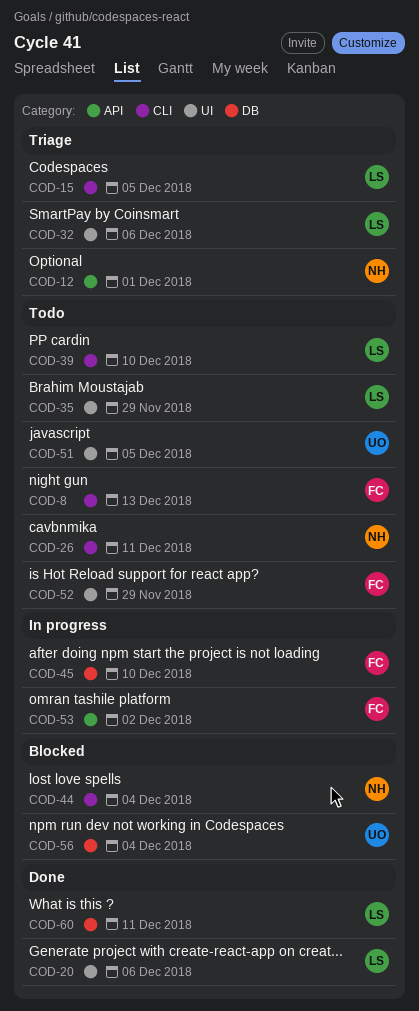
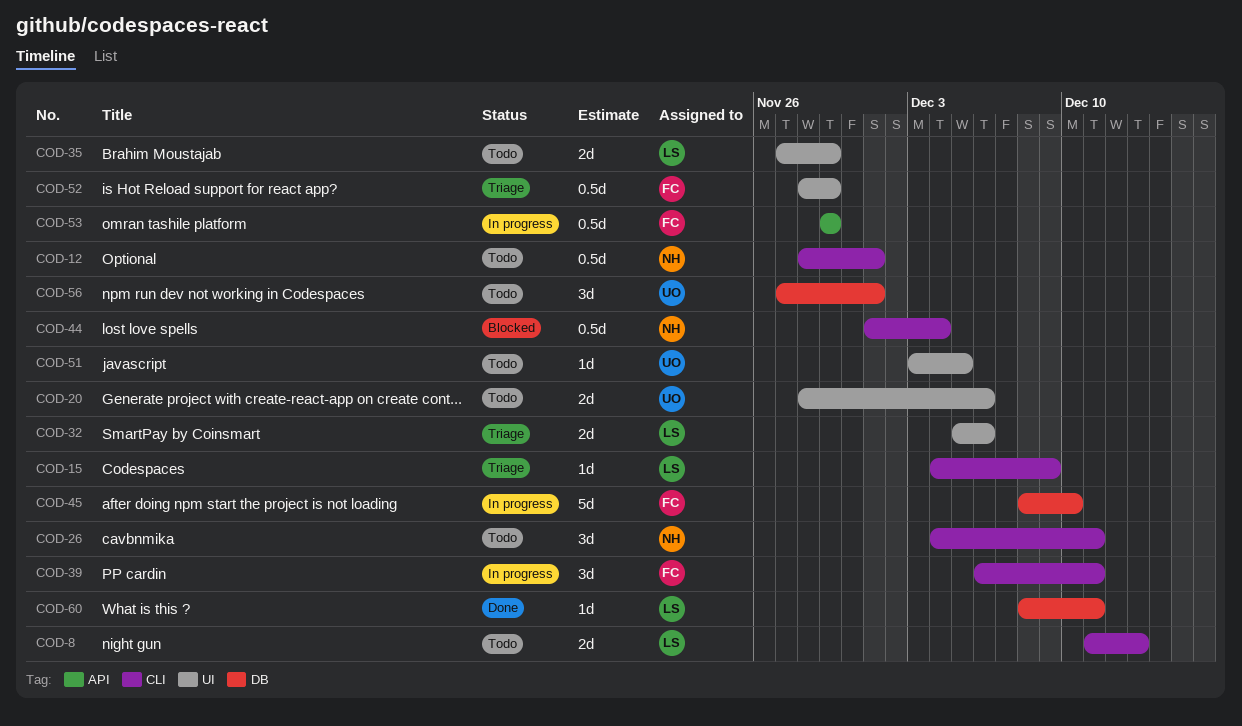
COD-8, owner: FC -> LS
COD-12, status: Triage -> Todo
COD-12, label: API -> CLI
COD-15, due: Dec 5 -> Dec 9
COD-20, status: Done -> Todo
COD-20, owner: LS -> UO
COD-39, status: Todo -> In progress
COD-39, owner: LS -> FC
COD-39, due: Dec 10 -> Dec 11
COD-52, status: Todo -> Triage
COD-53, due: Dec 2 -> Nov 29
COD-56, status: Blocked -> Todo
COD-56, due: Dec 4 -> Dec 1

